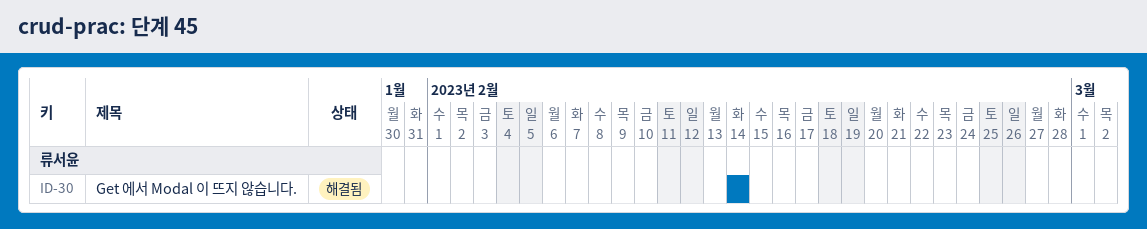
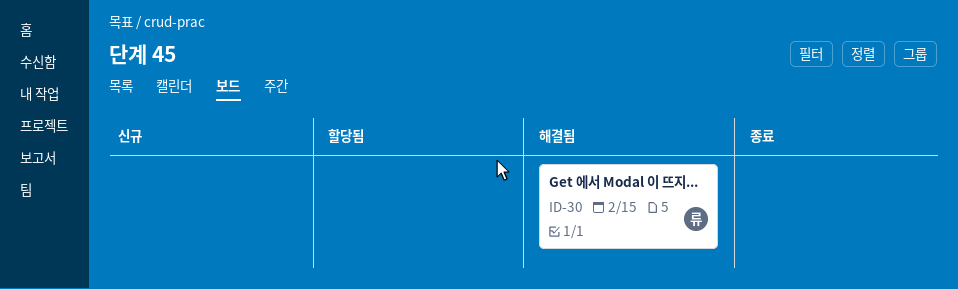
ID-30, due: Feb 14 -> Feb 15

